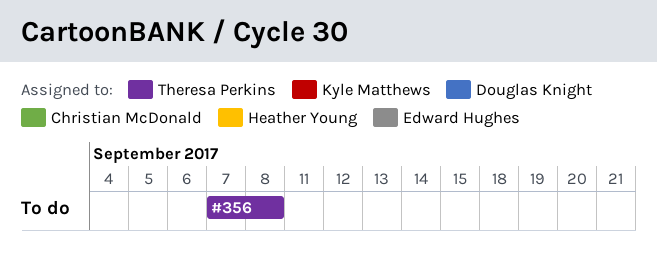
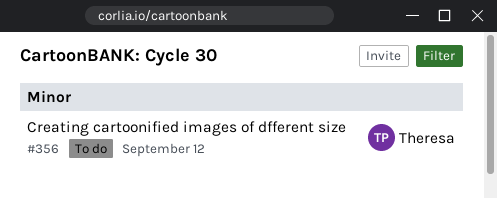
#356, due: Sep 8 -> Sep 12

